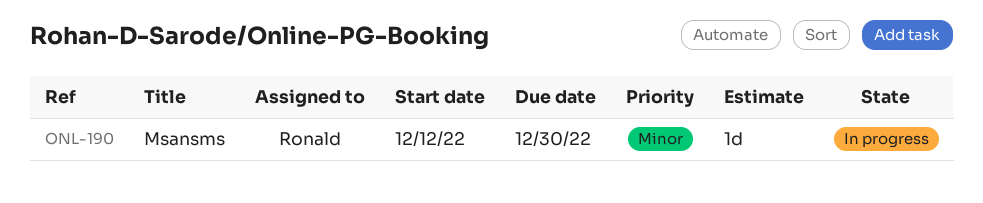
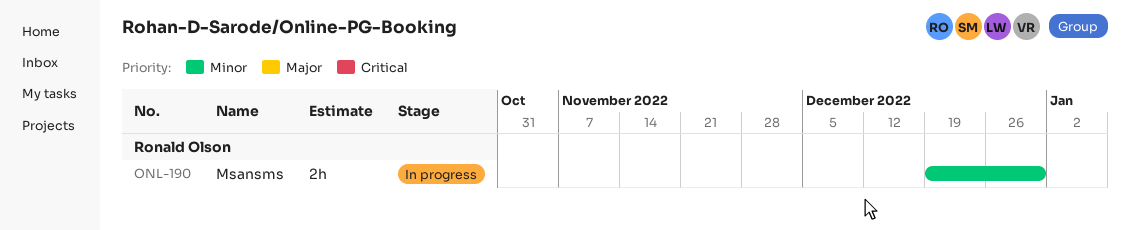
ONL-190, estimate: 1d -> 2h
ONL-190, start: Dec 12 -> Dec 19

